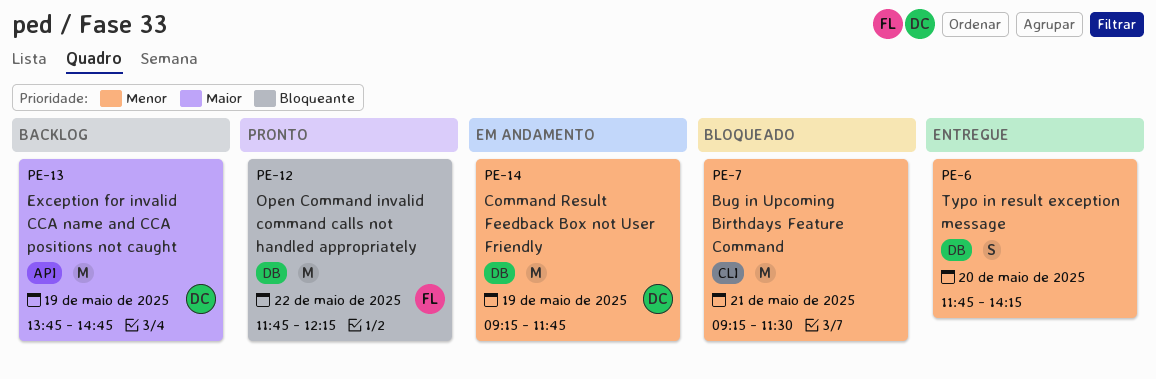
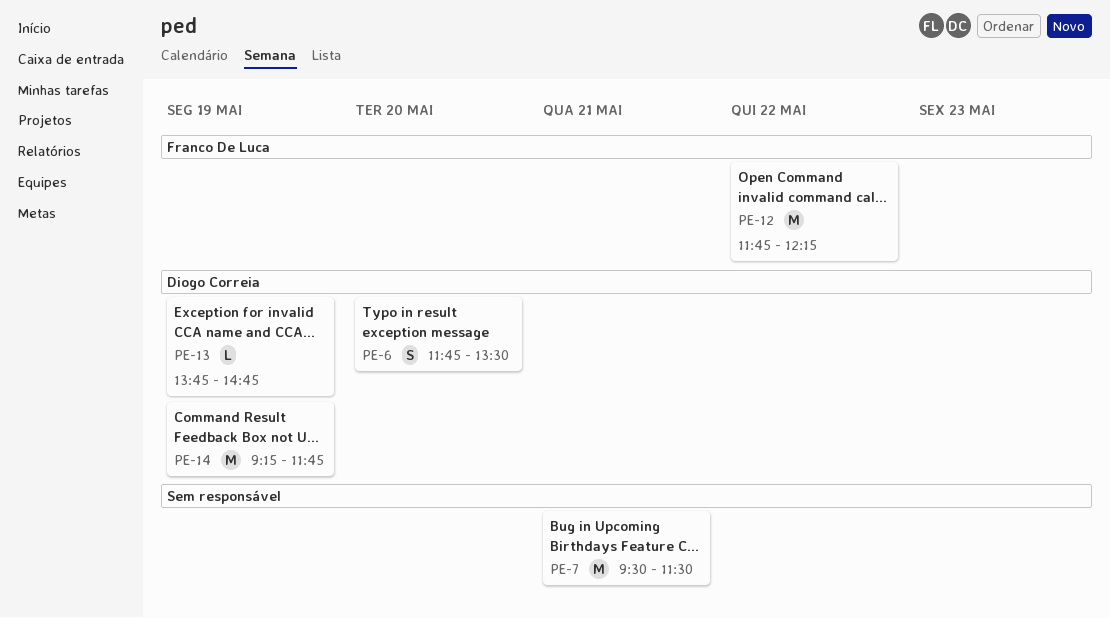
PE-6, owner: none -> Diogo Correia
PE-6, ends: 14:15 -> 13:30
PE-7, begins: 09:15 -> 09:30
PE-13, estimate: M -> L

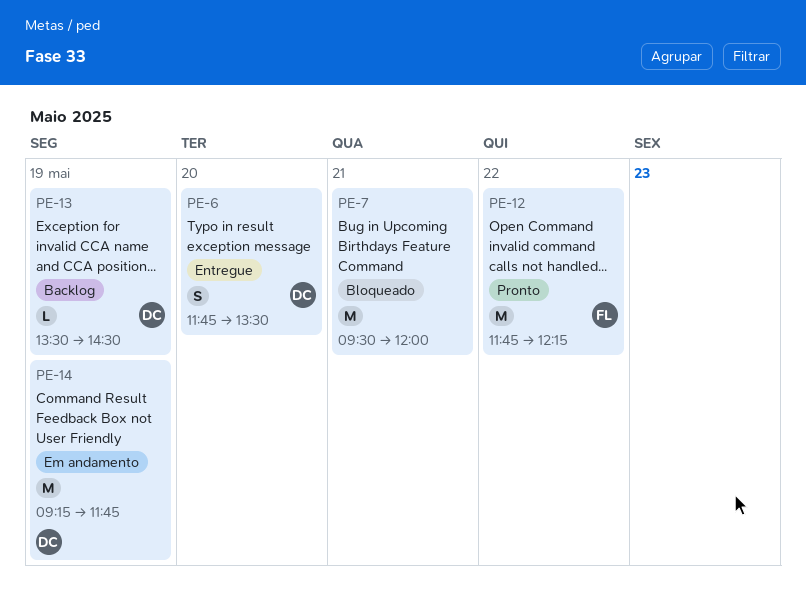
PE-7, ends: 11:30 -> 12:00
PE-13, begins: 13:45 -> 13:30
PE-13, ends: 14:45 -> 14:30

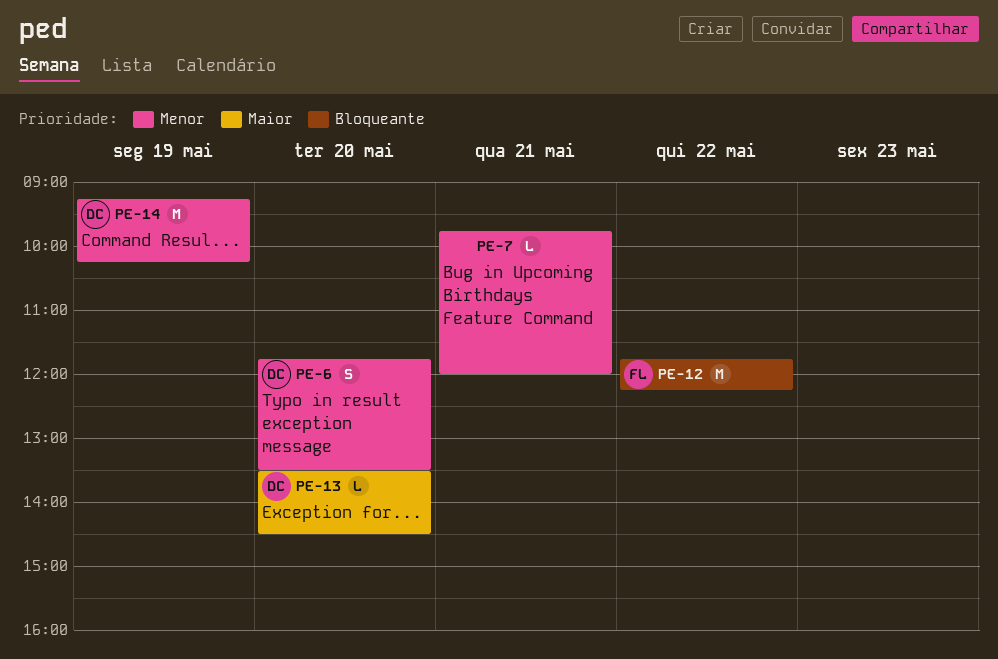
PE-7, estimate: M -> L
PE-7, begins: 09:30 -> 09:45
PE-13, day: May 19 -> May 20
PE-14, ends: 11:45 -> 10:15

